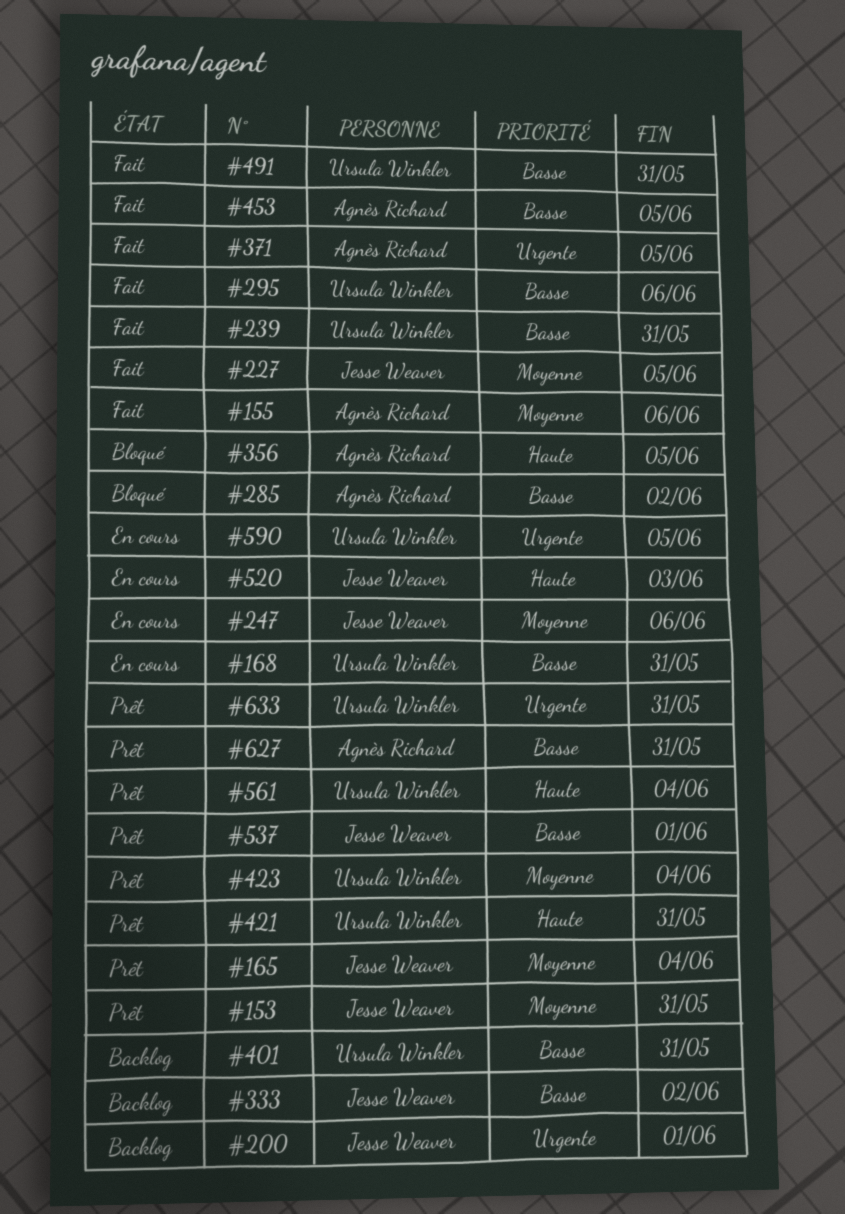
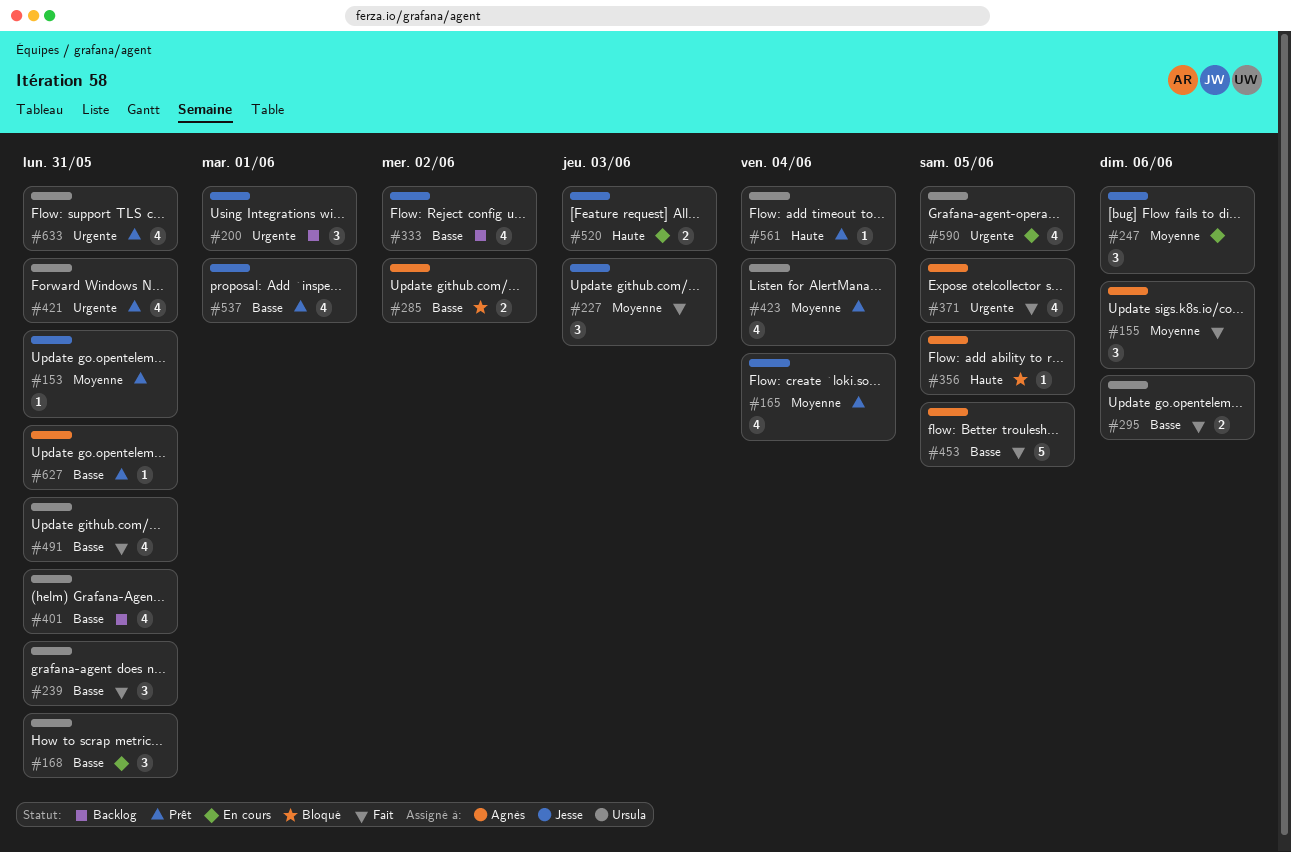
#227, due: Jun 5 -> Jun 3
#421, priority: Haute -> Urgente

